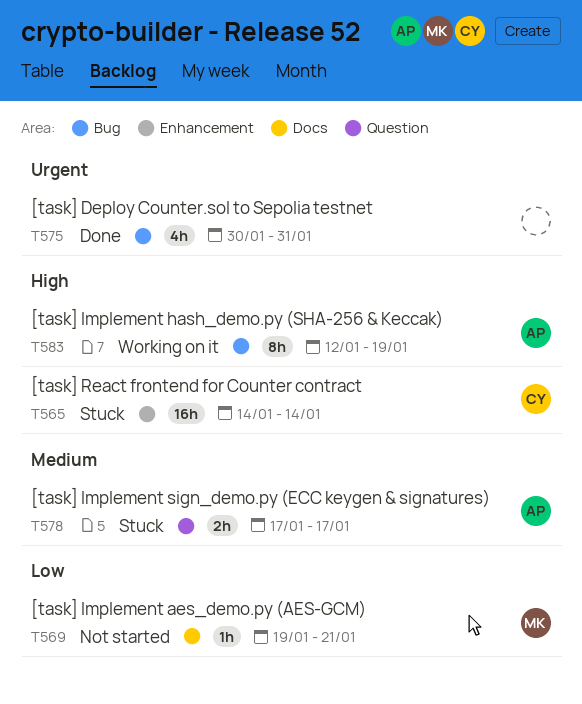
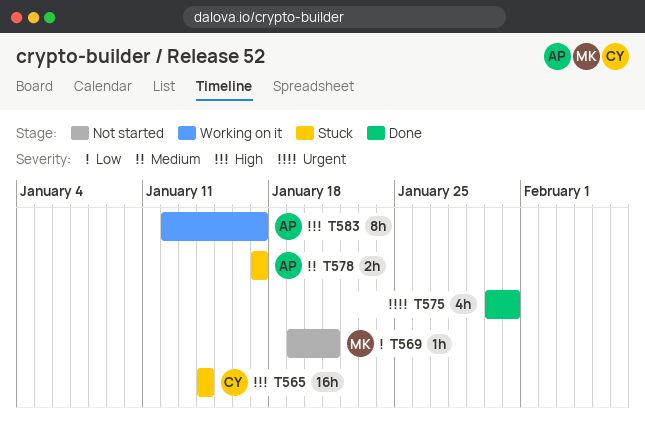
T583, due: Jan 19 -> Jan 17

